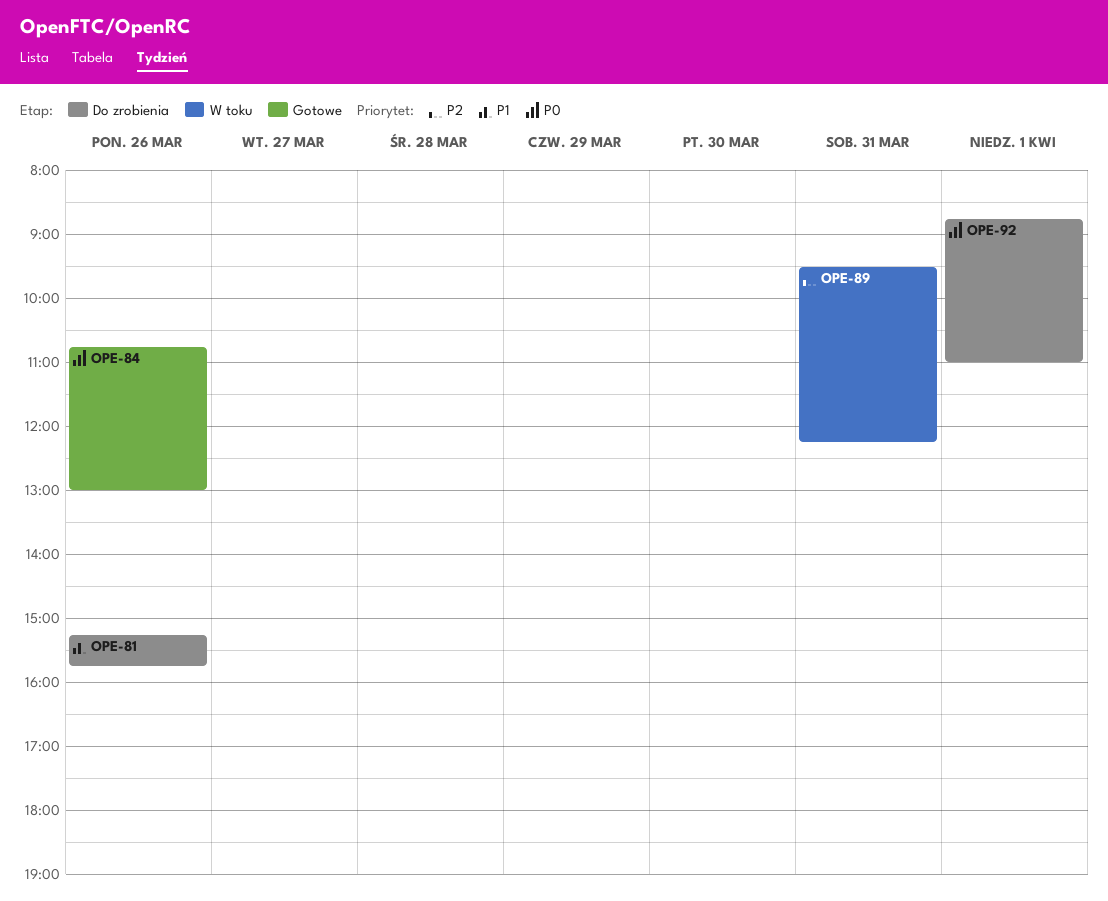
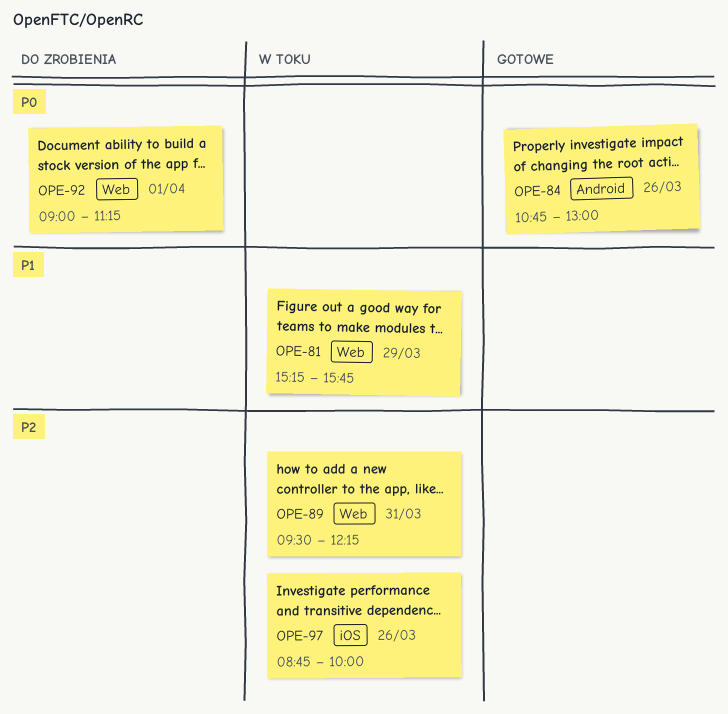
OPE-81, status: Do zrobienia -> W toku
OPE-81, day: Mar 26 -> Mar 29
OPE-92, begins: 08:45 -> 09:00
OPE-92, ends: 11:00 -> 11:15
OPE-97: none -> present

